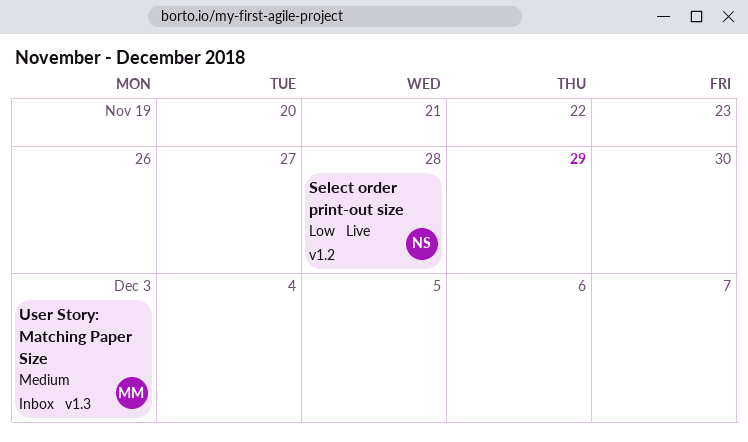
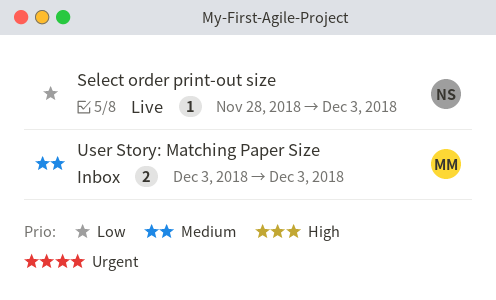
Select order print-out size, due: Nov 28 -> Dec 3

